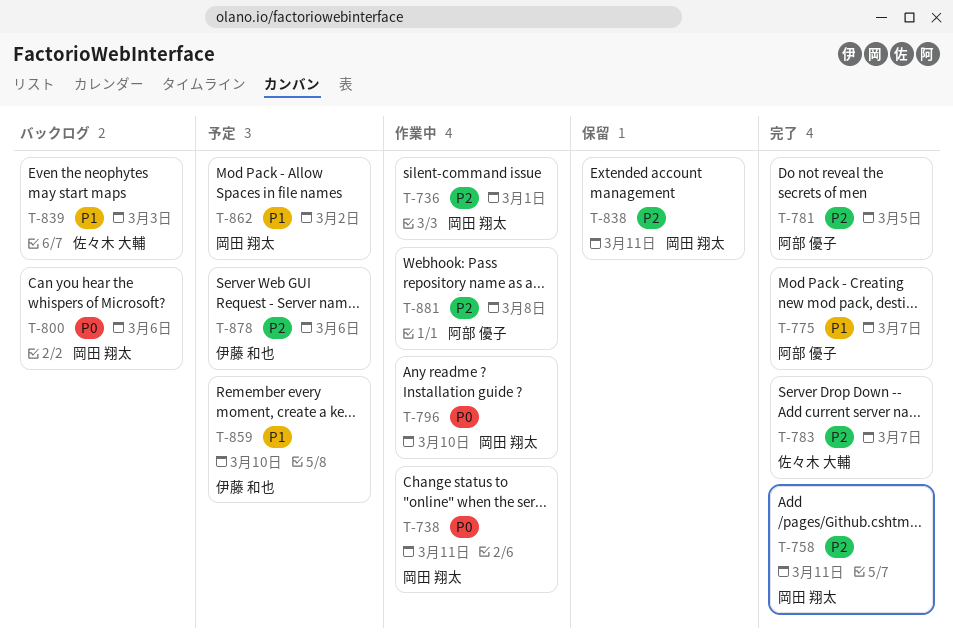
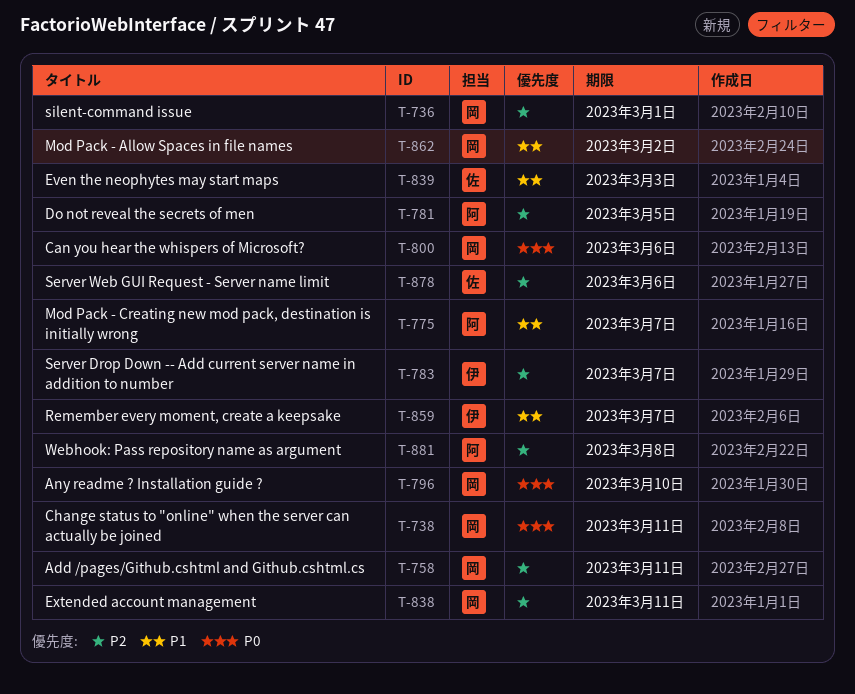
T-783, owner: 佐々木 大輔 -> 伊藤 和也
T-859, due: Mar 10 -> Mar 7
T-878, owner: 伊藤 和也 -> 佐々木 大輔

